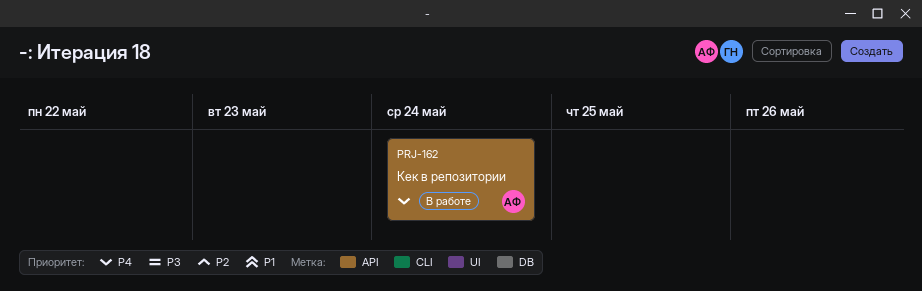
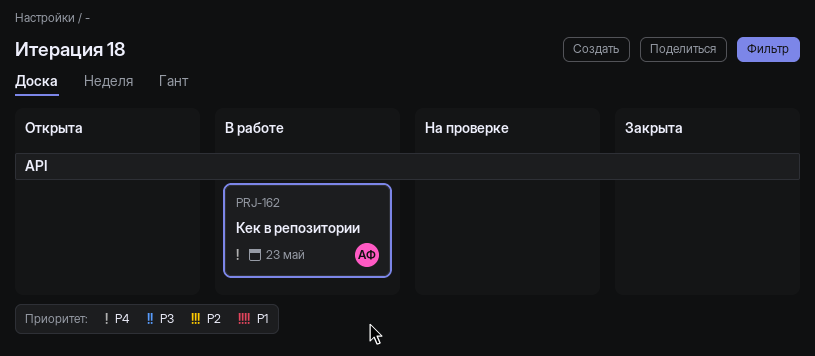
PRJ-162, due: May 24 -> May 23

